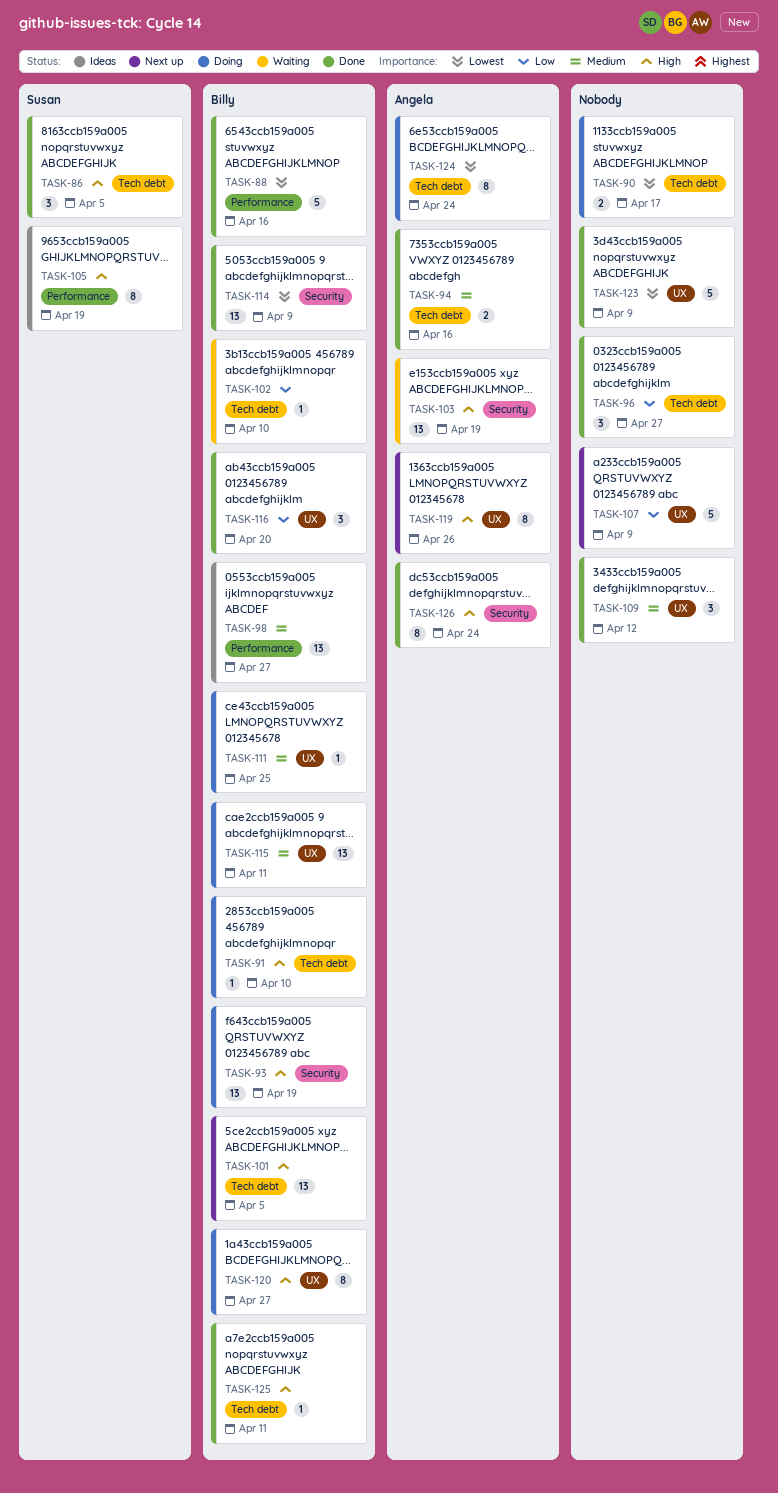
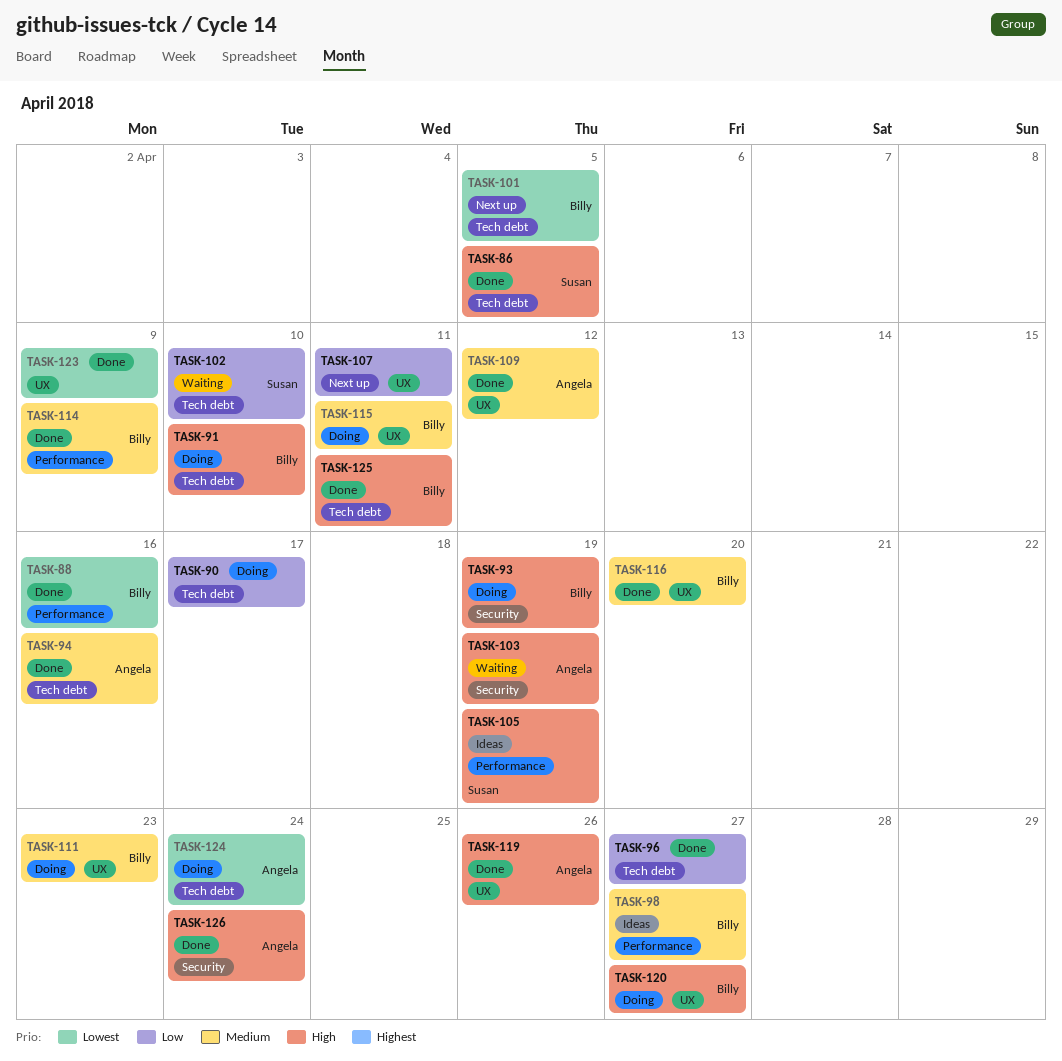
TASK-90, priority: Lowest -> Low
TASK-101, priority: High -> Lowest
TASK-102, owner: Billy -> Susan
TASK-107, due: Apr 9 -> Apr 11
TASK-109, owner: none -> Angela
TASK-111, due: Apr 25 -> Apr 23
TASK-114, priority: Lowest -> Medium
TASK-114, label: Security -> Performance
TASK-116, priority: Low -> Medium
TASK-119, status: Next up -> Done

